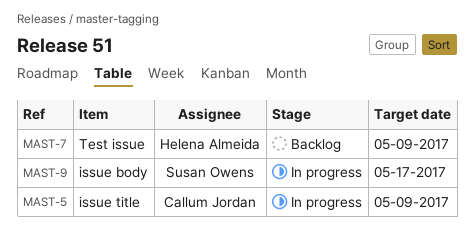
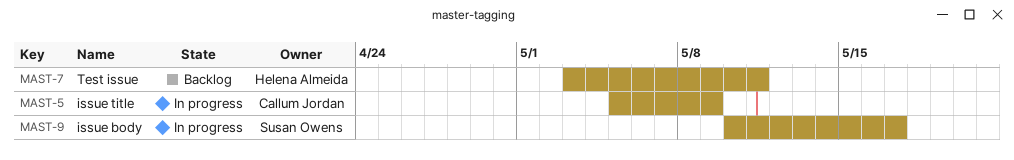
MAST-7, due: May 9 -> May 11

